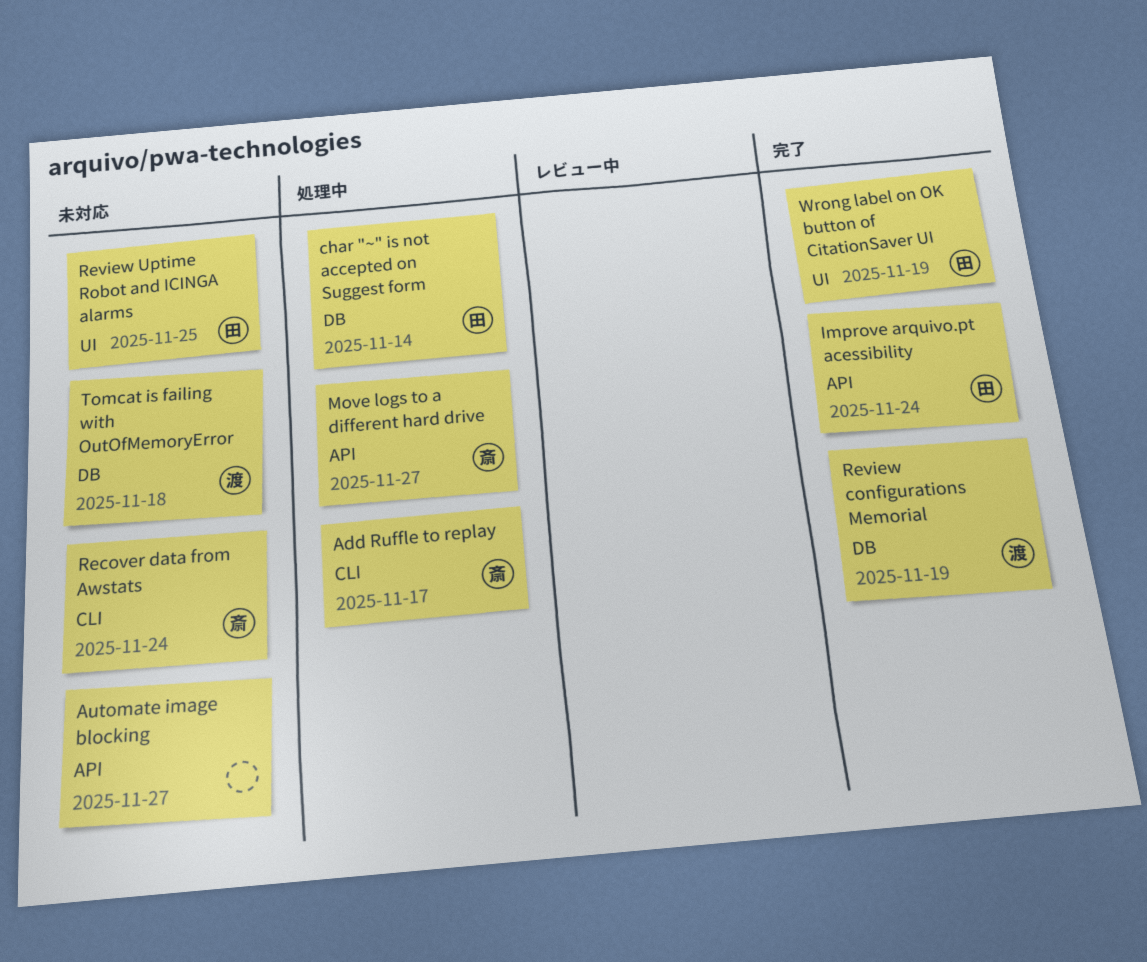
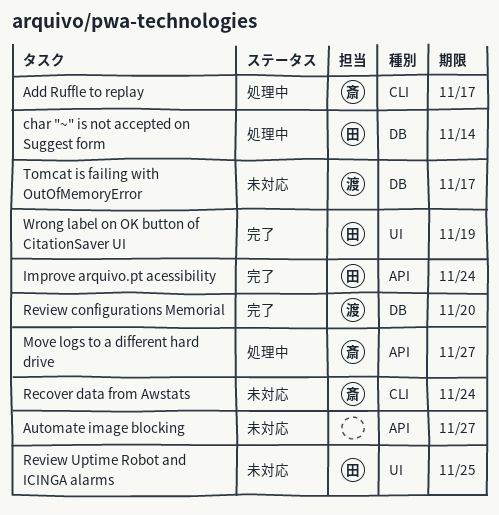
Review configurations Memorial, due: Nov 19 -> Nov 20
Tomcat is failing with OutOfMemoryError, due: Nov 18 -> Nov 17

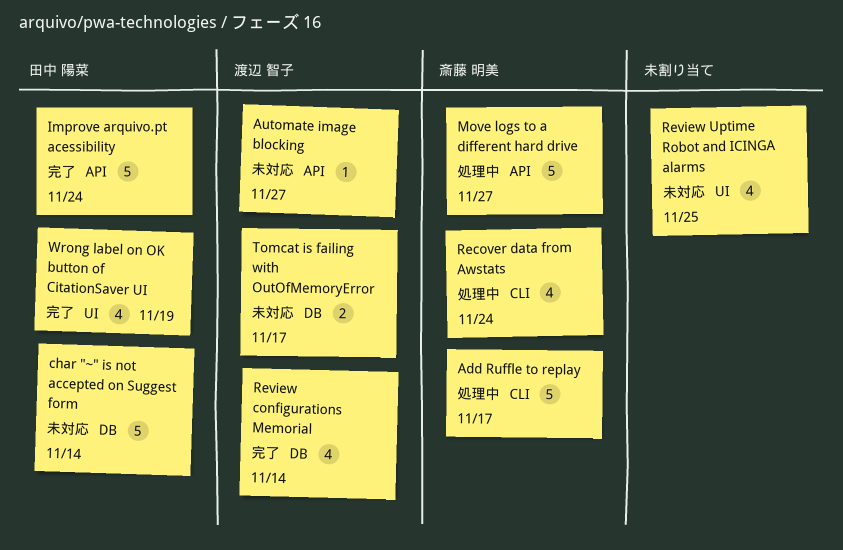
Automate image blocking, owner: none -> 渡辺 智子
char "~" is not accepted on Suggest form, status: 処理中 -> 未対応
Recover data from Awstats, status: 未対応 -> 処理中
Review configurations Memorial, due: Nov 20 -> Nov 14
Review Uptime Robot and ICINGA alarms, owner: 田中 陽菜 -> none

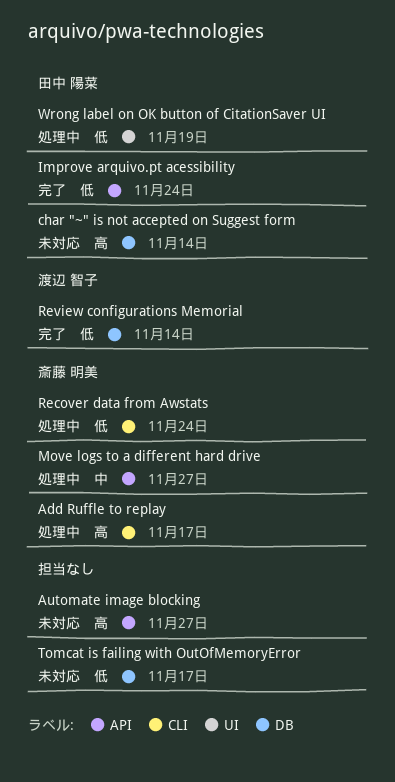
Automate image blocking, owner: 渡辺 智子 -> none
Review Uptime Robot and ICINGA alarms: present -> none
Tomcat is failing with OutOfMemoryError, owner: 渡辺 智子 -> none
Wrong label on OK button of CitationSaver UI, status: 完了 -> 処理中

